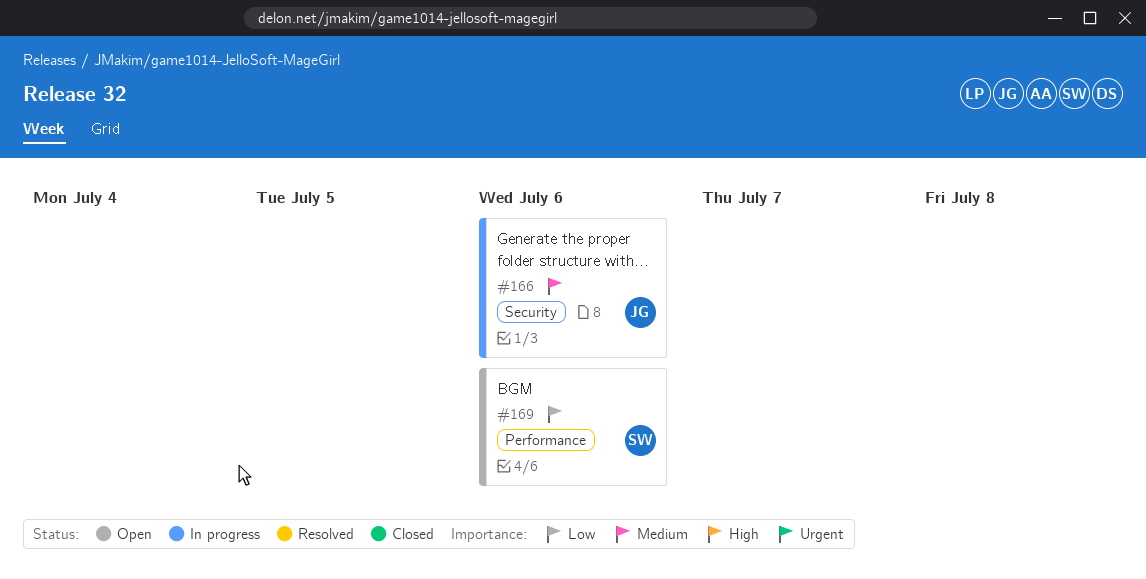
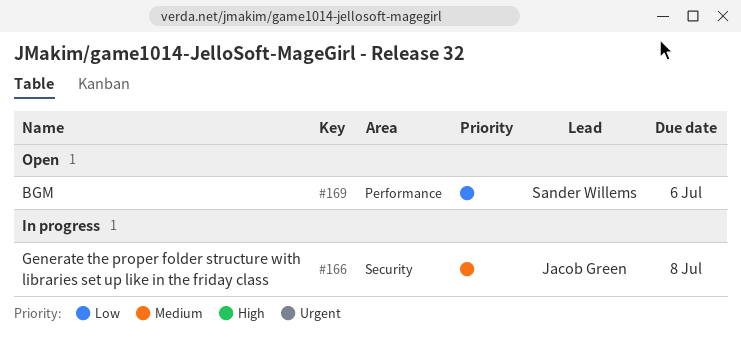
#166, due: Jul 6 -> Jul 8

